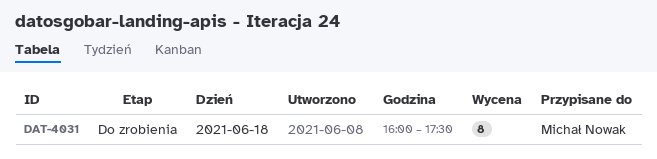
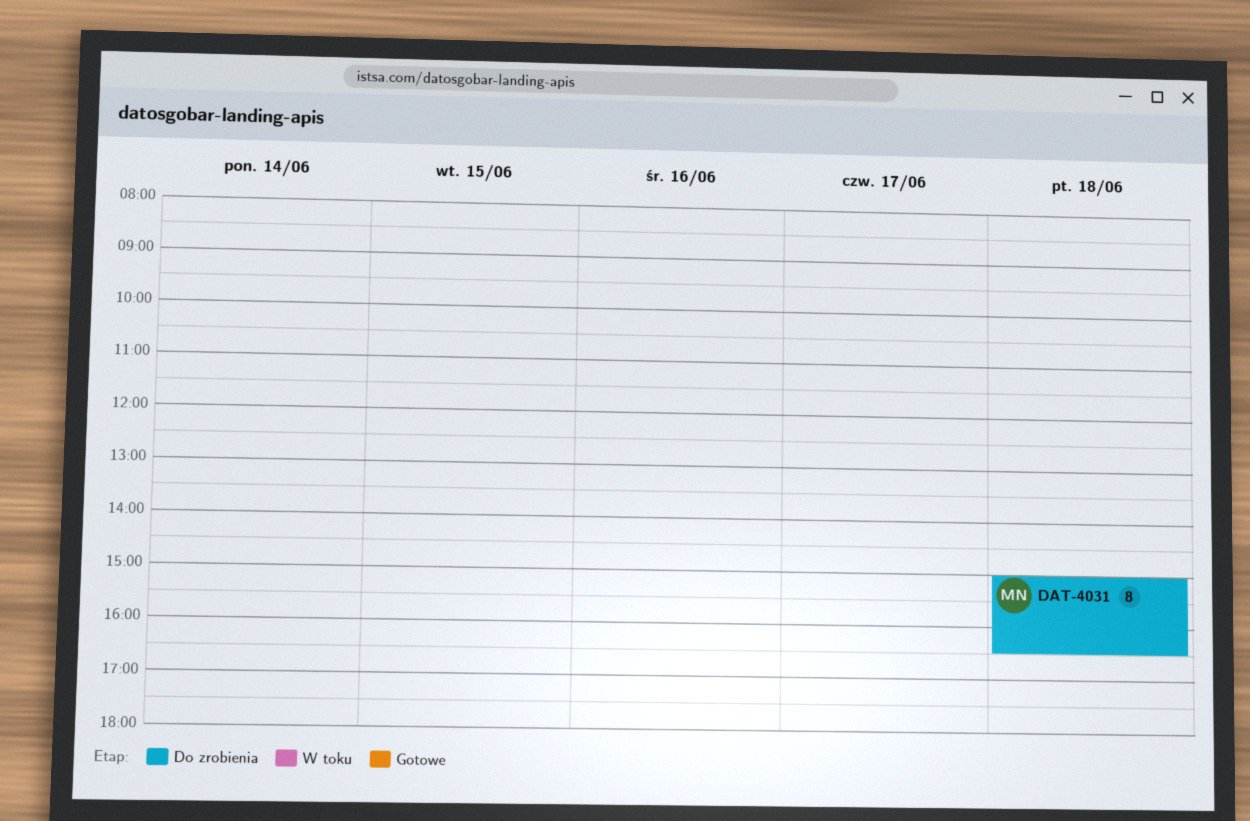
DAT-4031, begins: 16:00 -> 15:00
DAT-4031, ends: 17:30 -> 16:30

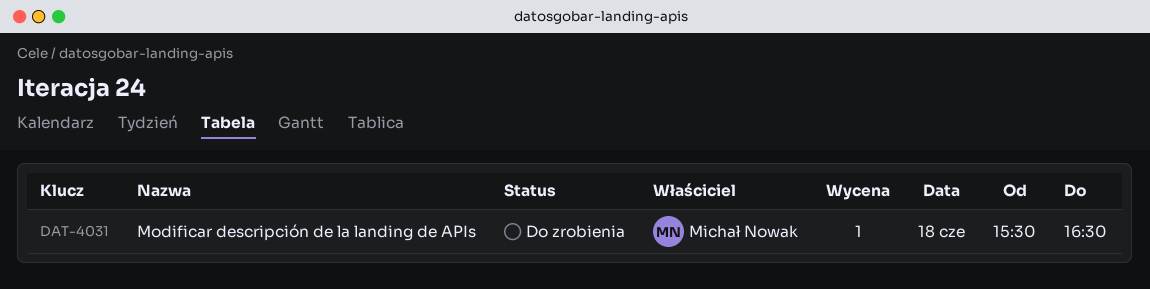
DAT-4031, estimate: 8 -> 1
DAT-4031, begins: 15:00 -> 15:30

